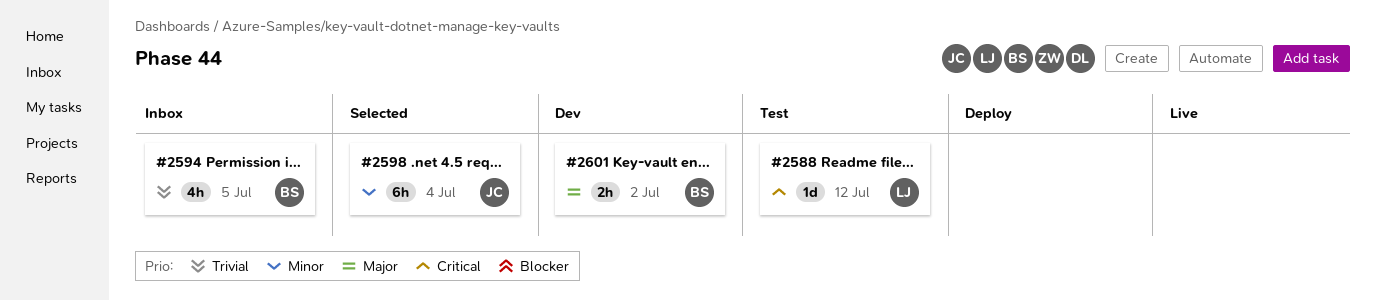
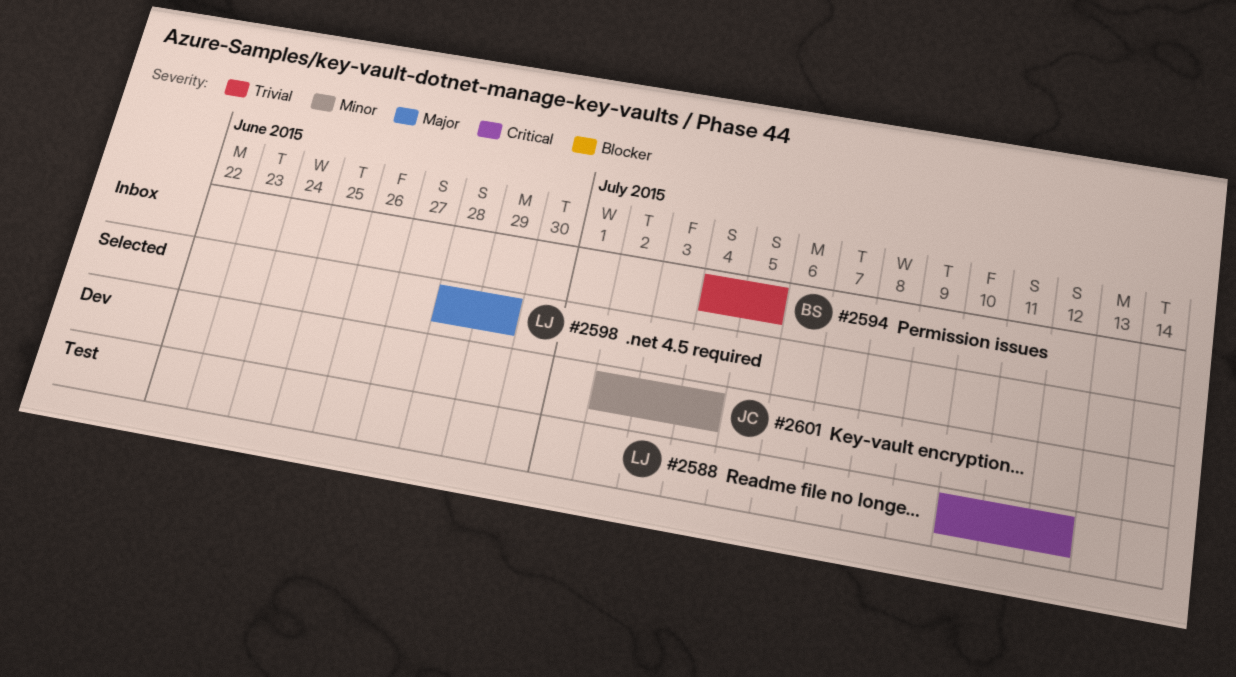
#2598, owner: JC -> LJ
#2598, priority: Minor -> Major
#2598, due: Jul 4 -> Jun 29
#2601, owner: BS -> JC
#2601, priority: Major -> Minor
#2601, due: Jul 2 -> Jul 4

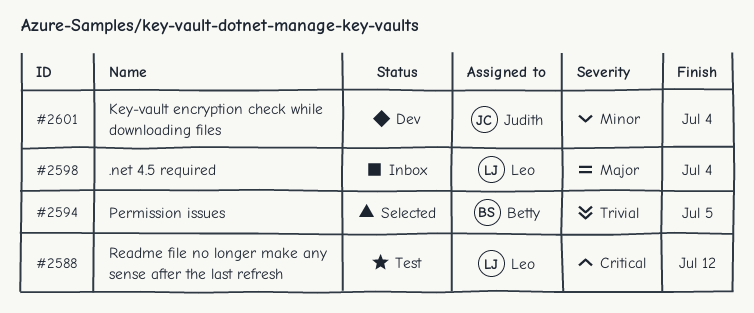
#2594, status: Inbox -> Selected
#2598, status: Selected -> Inbox
#2598, due: Jun 29 -> Jul 4

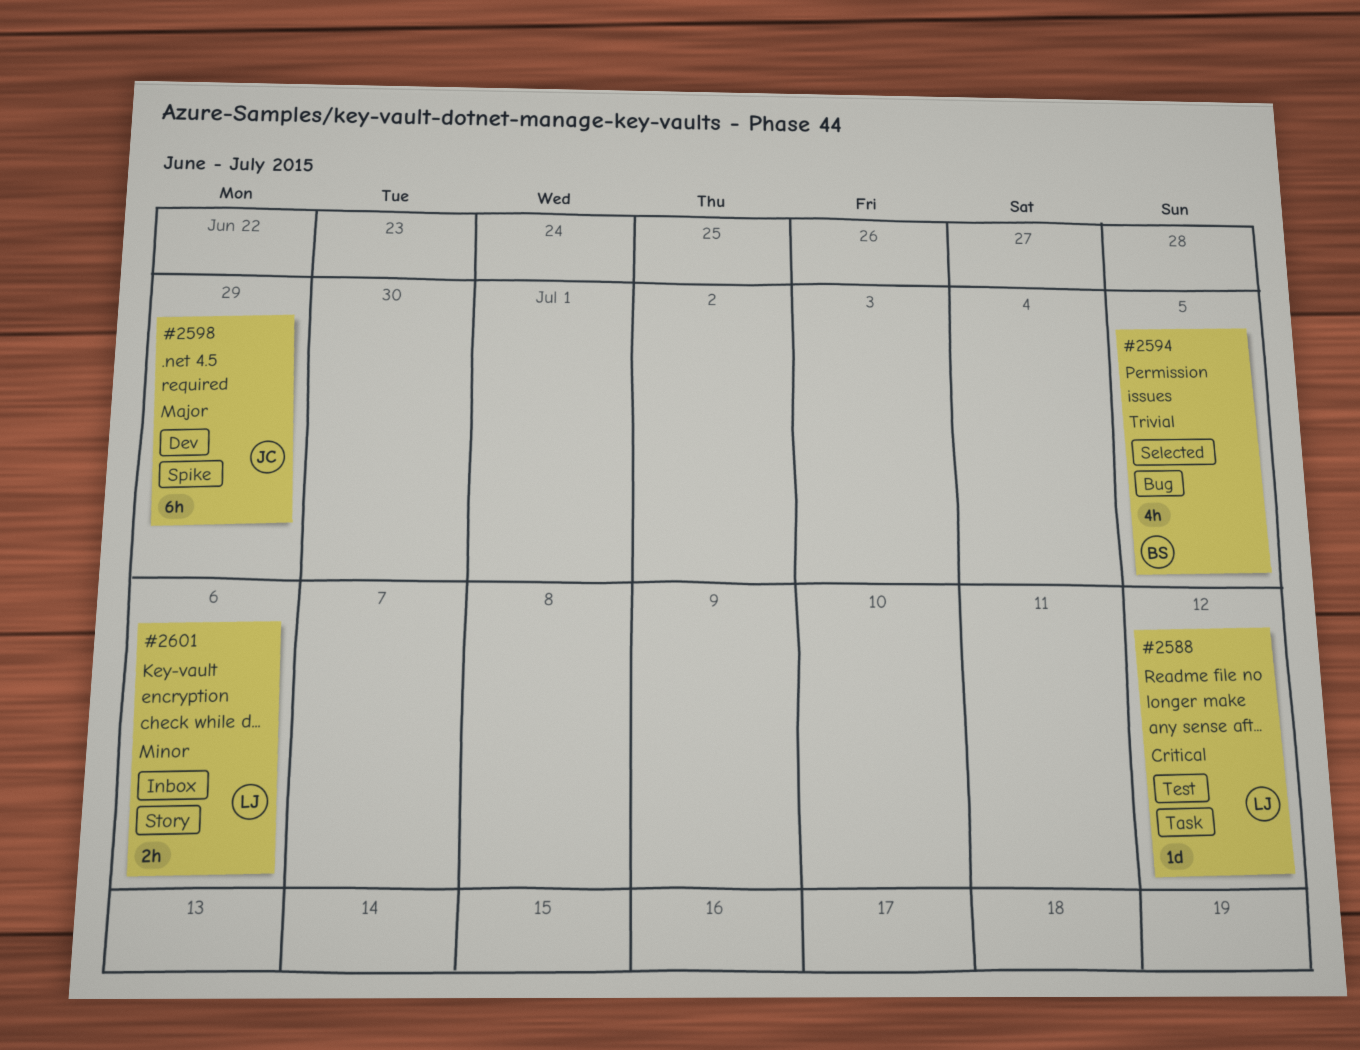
#2598, status: Inbox -> Dev
#2598, owner: Leo -> Judith
#2598, due: Jul 4 -> Jun 29
#2601, status: Dev -> Inbox
#2601, owner: Judith -> Leo
#2601, due: Jul 4 -> Jul 6

